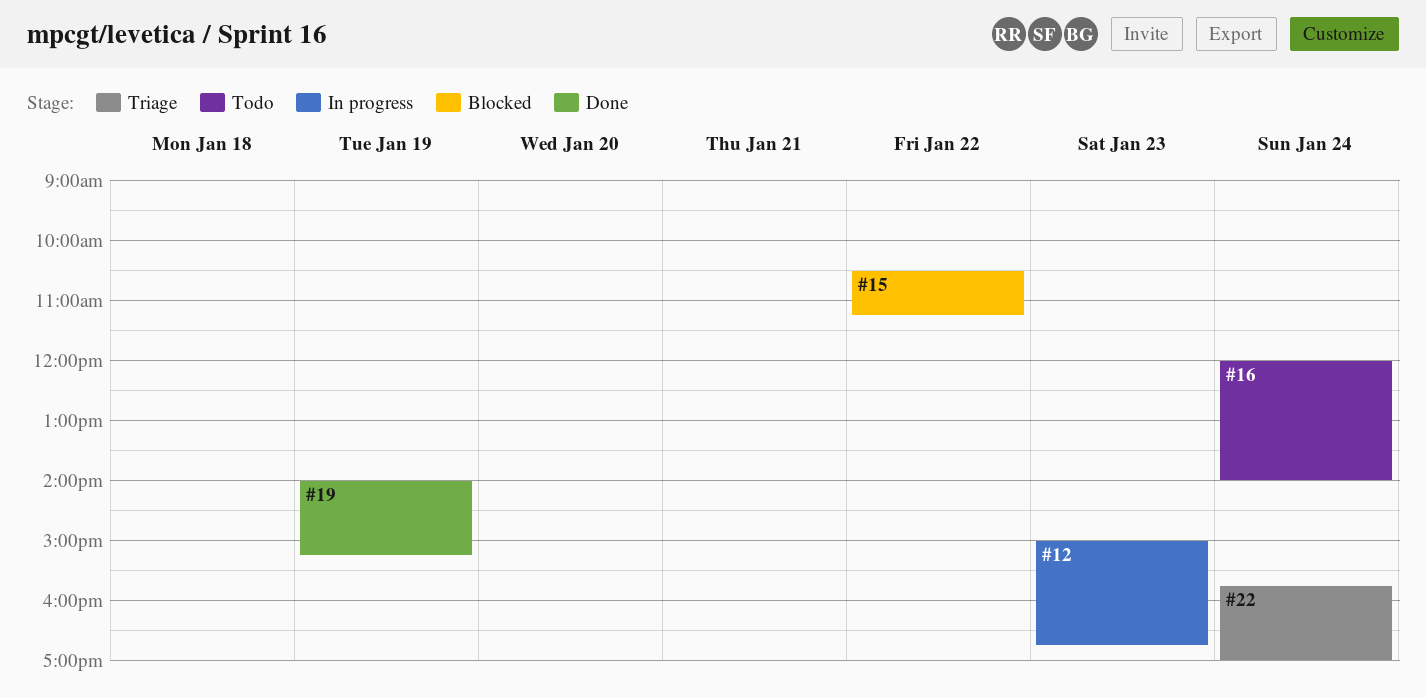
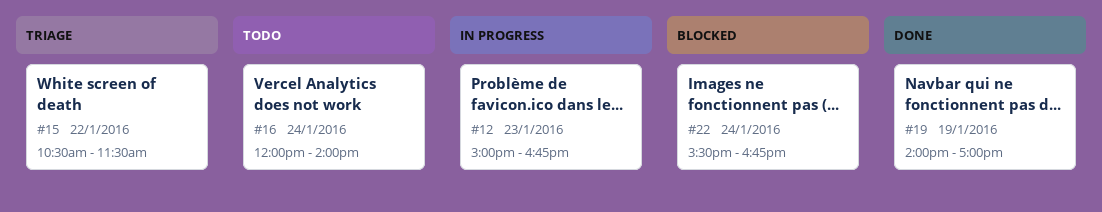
#15, status: Blocked -> Triage
#15, ends: 11:15 -> 11:30
#19, ends: 15:15 -> 17:00
#22, status: Triage -> Blocked
#22, begins: 15:45 -> 15:30
#22, ends: 17:00 -> 16:45

